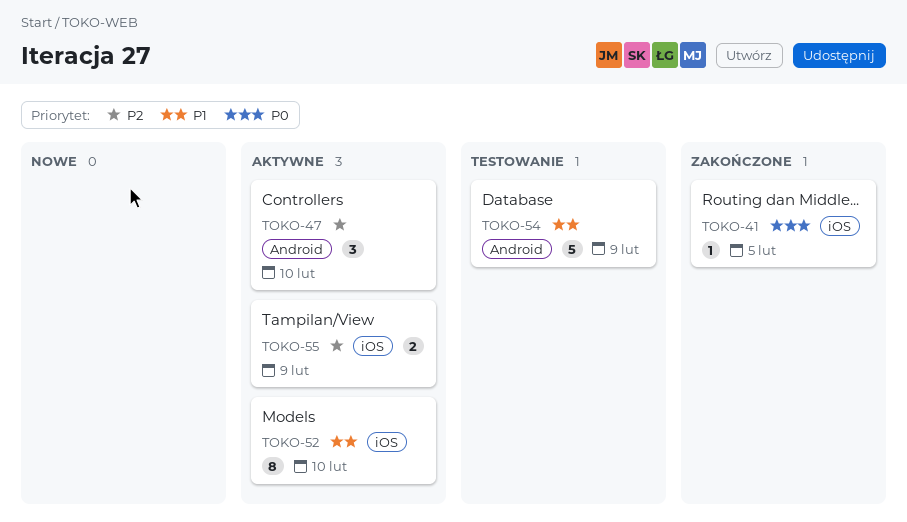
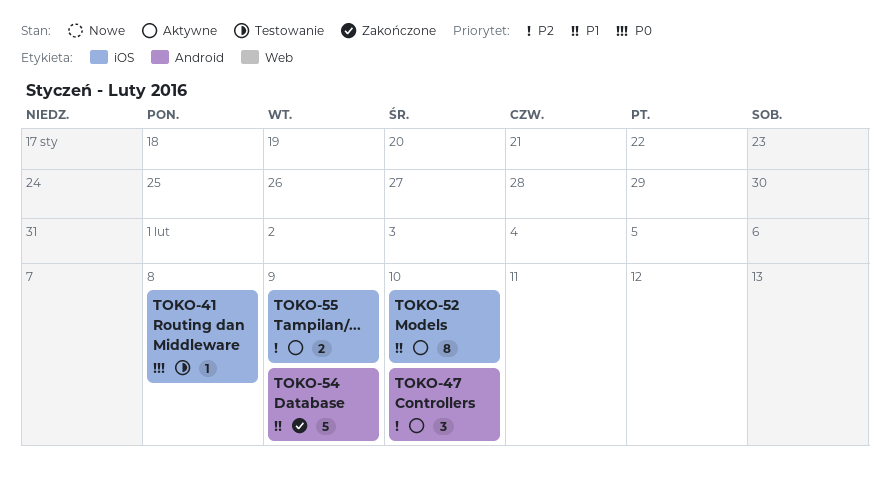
TOKO-41, status: Zakończone -> Testowanie
TOKO-41, due: Feb 5 -> Feb 8
TOKO-54, status: Testowanie -> Zakończone

